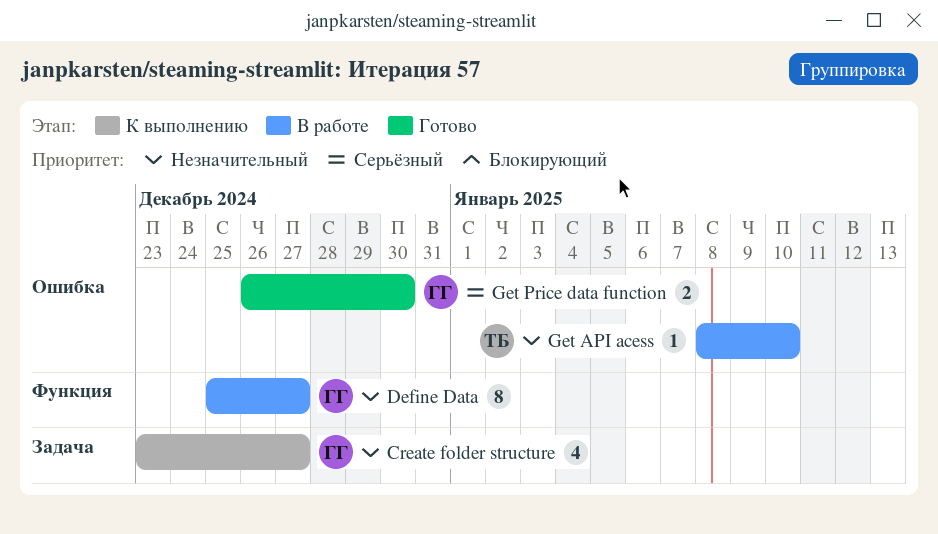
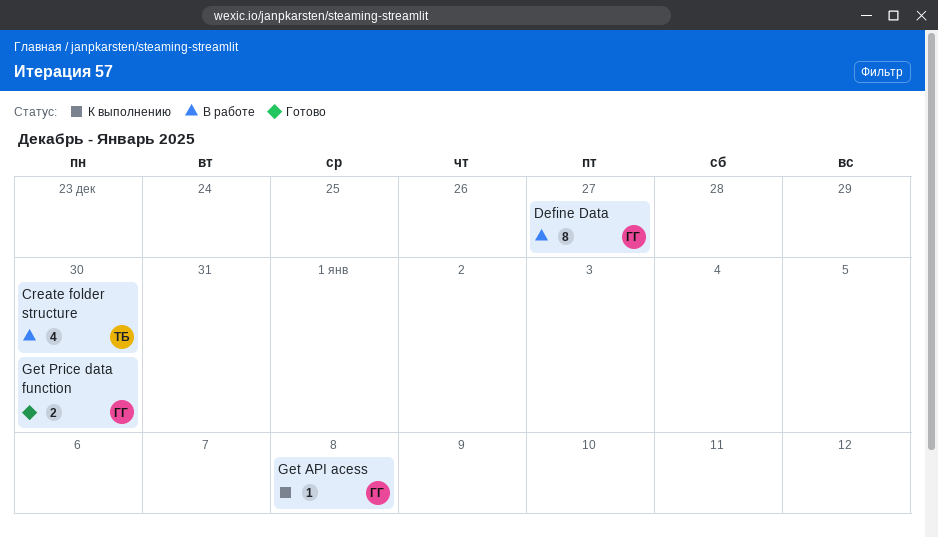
Create folder structure, status: К выполнению -> В работе
Create folder structure, owner: ГГ -> ТБ
Create folder structure, due: Dec 27 -> Dec 30
Get API acess, status: В работе -> К выполнению
Get API acess, owner: ТБ -> ГГ
Get API acess, due: Jan 10 -> Jan 8

